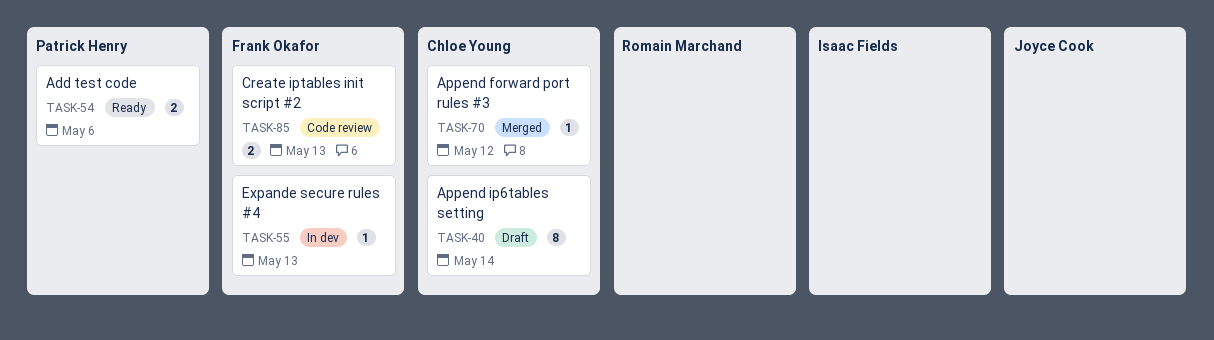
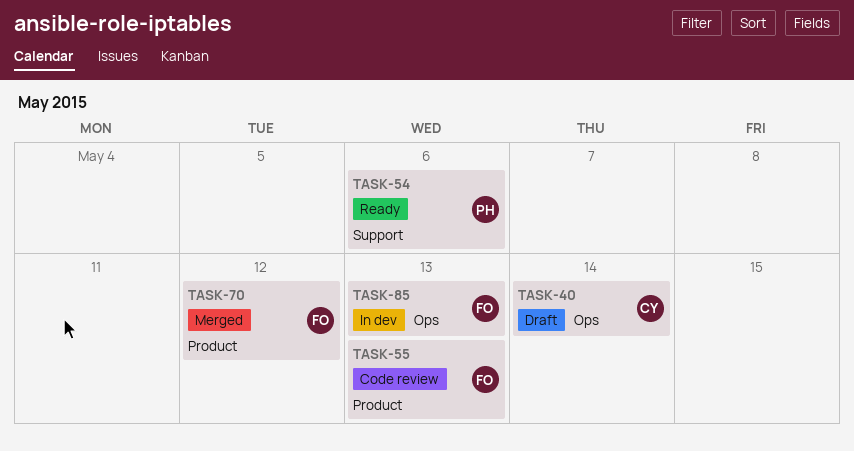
TASK-55, status: In dev -> Code review
TASK-70, owner: Chloe Young -> Frank Okafor
TASK-85, status: Code review -> In dev

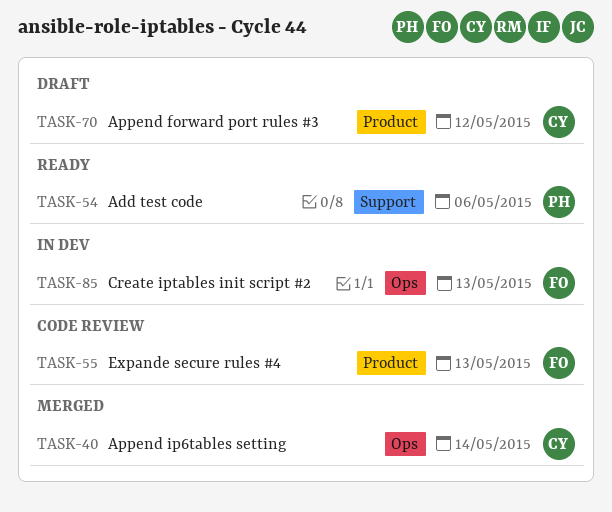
TASK-40, status: Draft -> Merged
TASK-70, status: Merged -> Draft
TASK-70, owner: FO -> CY

